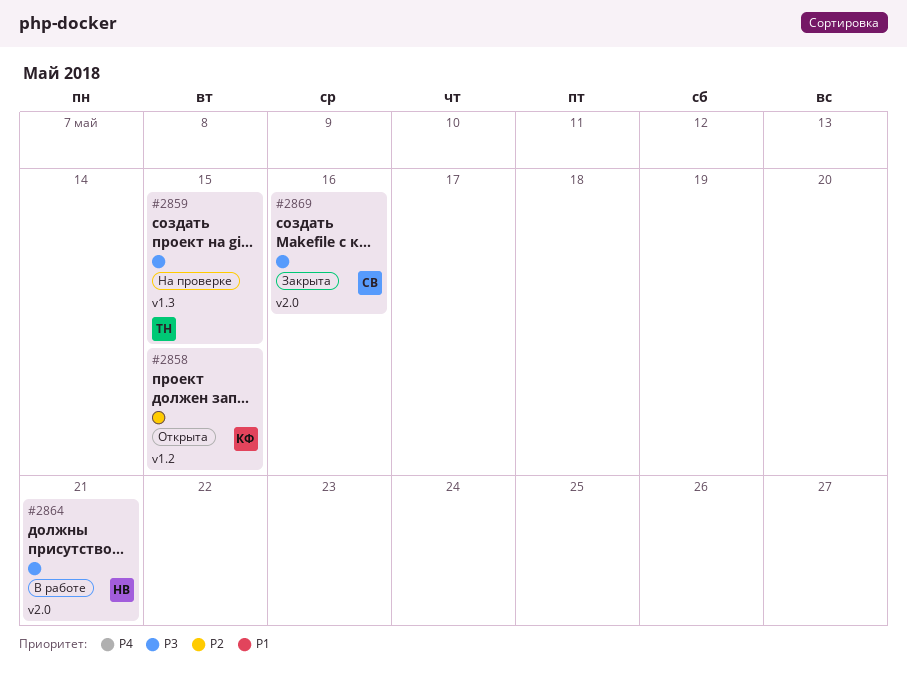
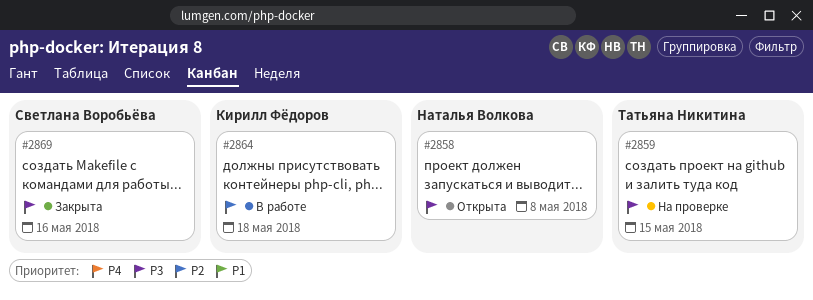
#2858, owner: Кирилл Фёдоров -> Наталья Волкова
#2858, priority: P2 -> P3
#2858, due: May 15 -> May 8
#2864, owner: Наталья Волкова -> Кирилл Фёдоров
#2864, priority: P3 -> P2
#2864, due: May 21 -> May 18

